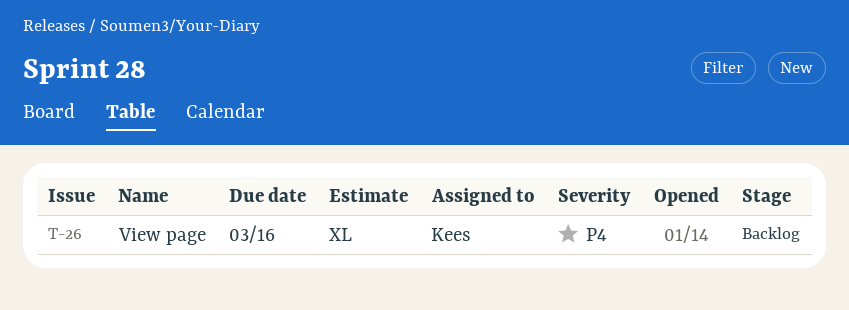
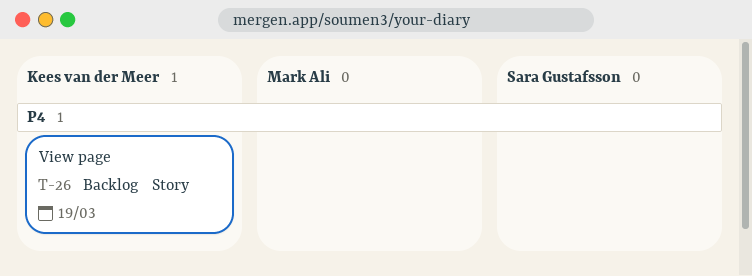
T-26, due: Mar 16 -> Mar 19

